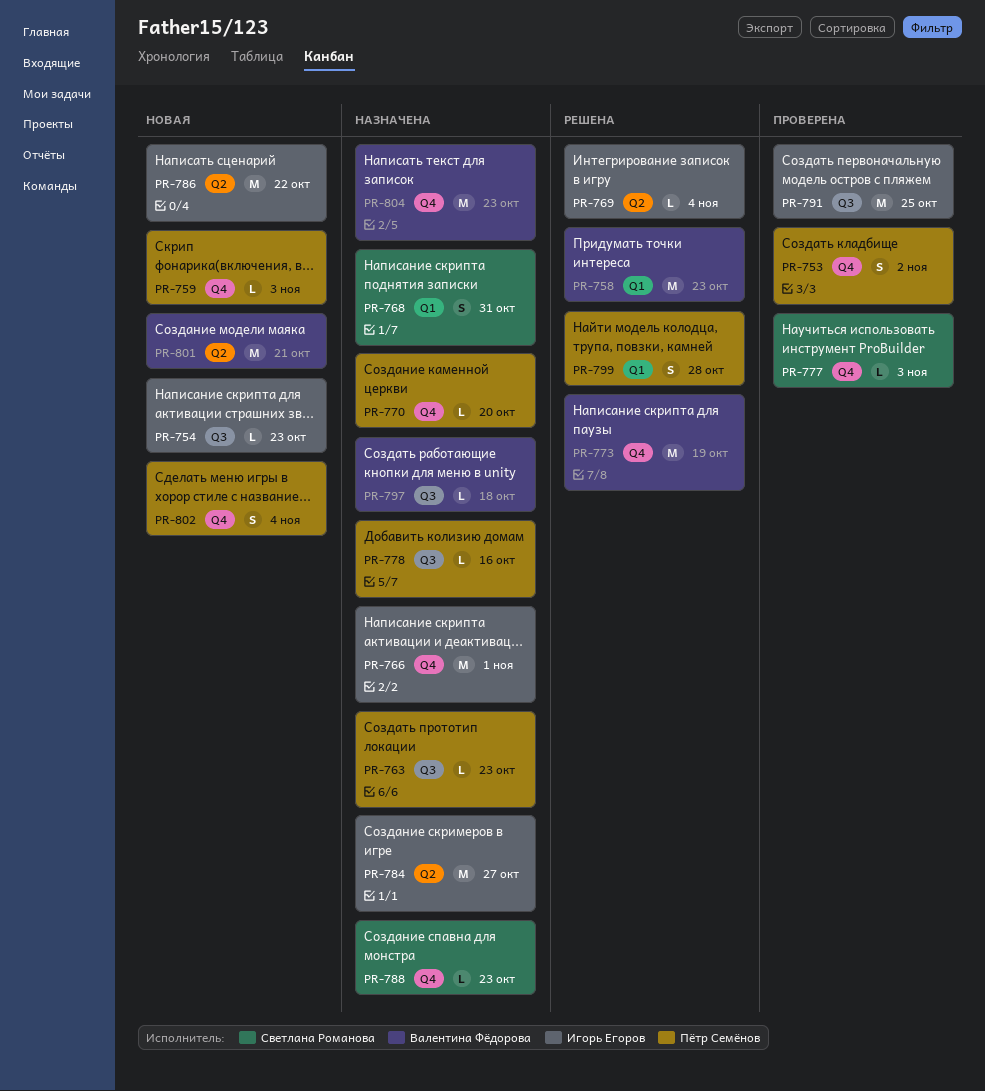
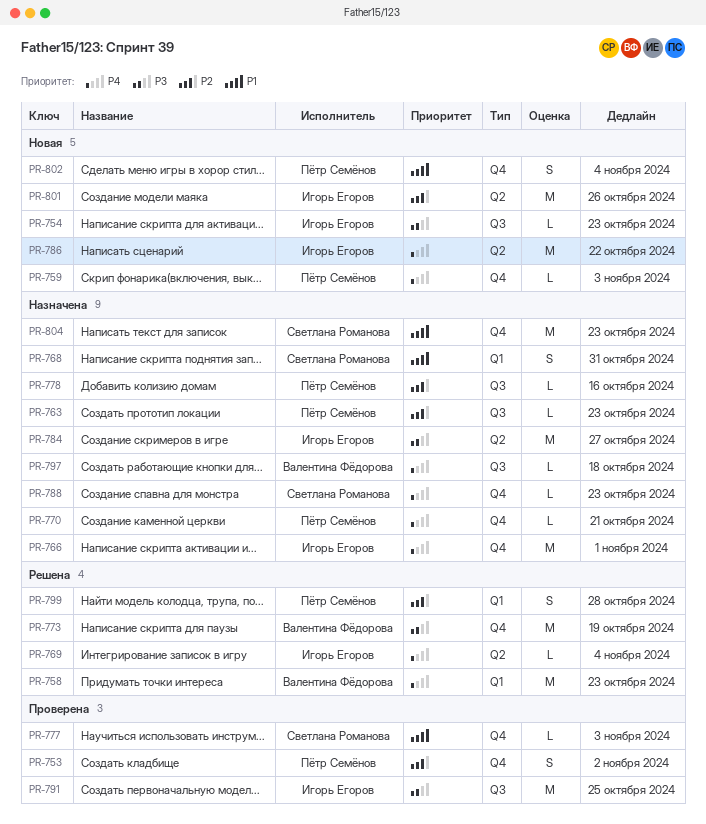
PR-770, due: Oct 20 -> Oct 21
PR-801, owner: Валентина Фёдорова -> Игорь Егоров
PR-801, due: Oct 21 -> Oct 26
PR-804, owner: Валентина Фёдорова -> Светлана Романова

